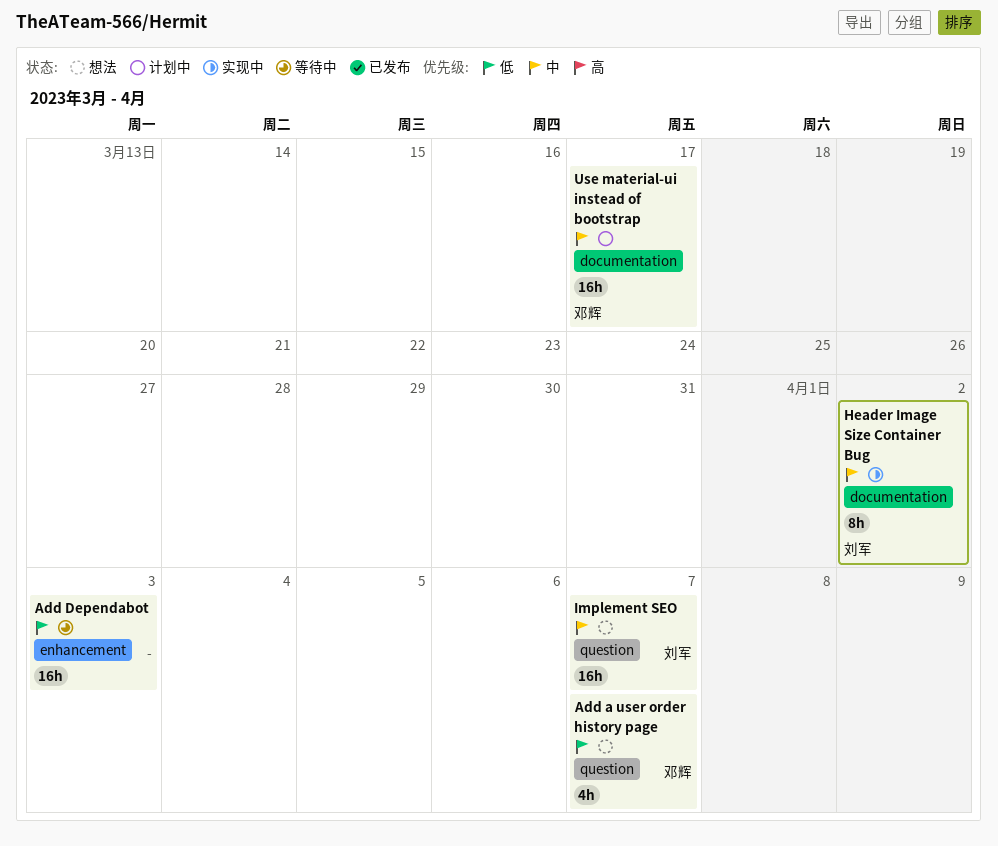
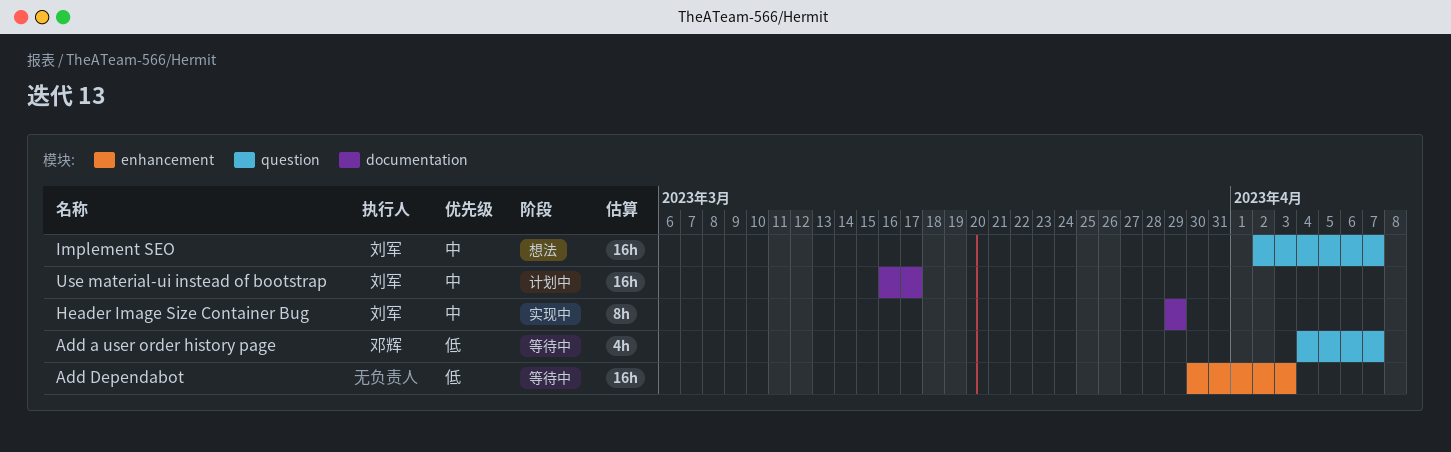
Add a user order history page, status: 想法 -> 等待中
Header Image Size Container Bug, due: Apr 2 -> Mar 29
Use material-ui instead of bootstrap, owner: 邓辉 -> 刘军

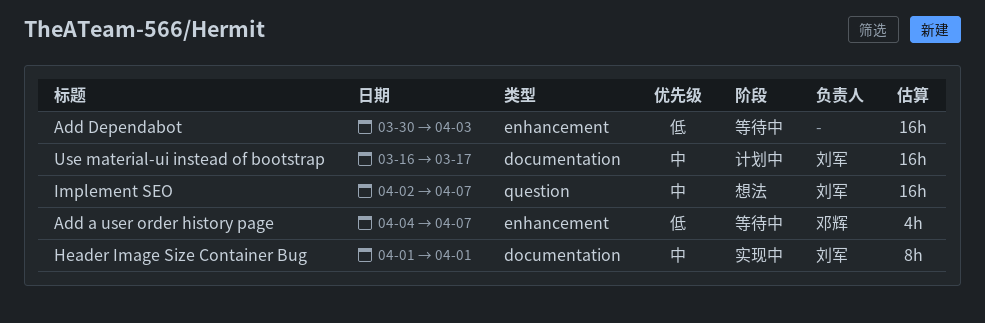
Add a user order history page, label: question -> enhancement
Header Image Size Container Bug, start: Mar 29 -> Apr 1
Header Image Size Container Bug, due: Mar 29 -> Apr 1

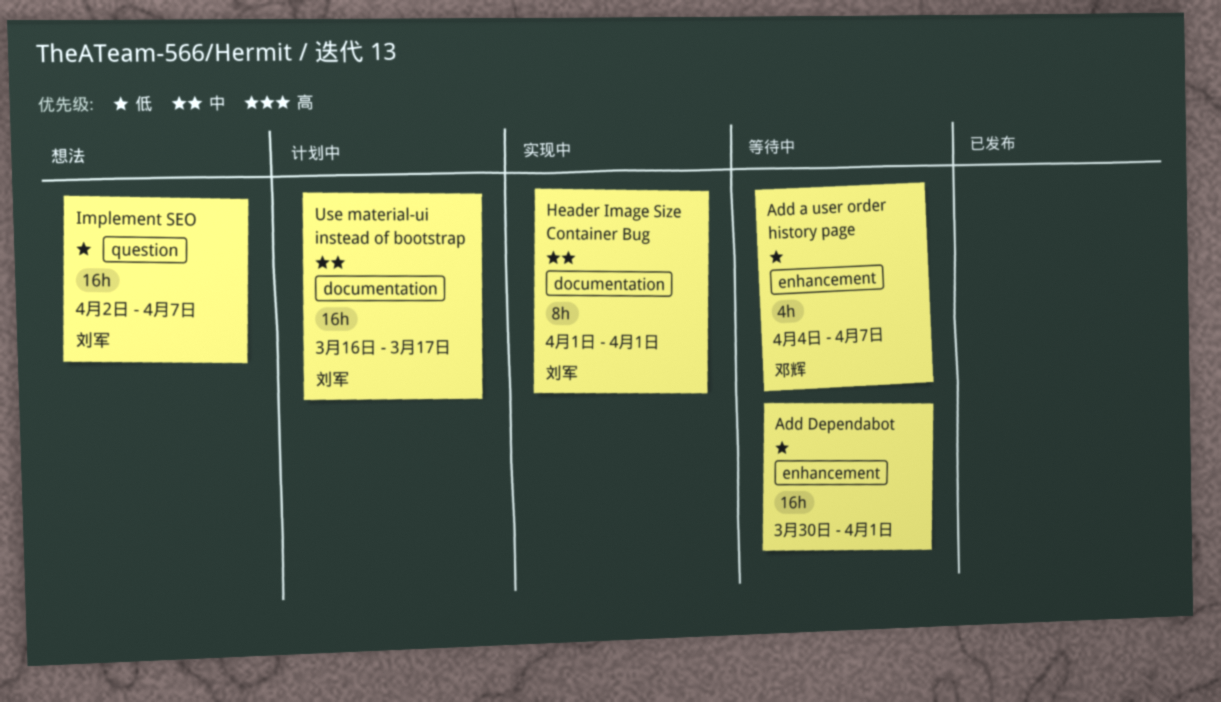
Add Dependabot, due: Apr 3 -> Apr 1
Implement SEO, priority: 中 -> 低

